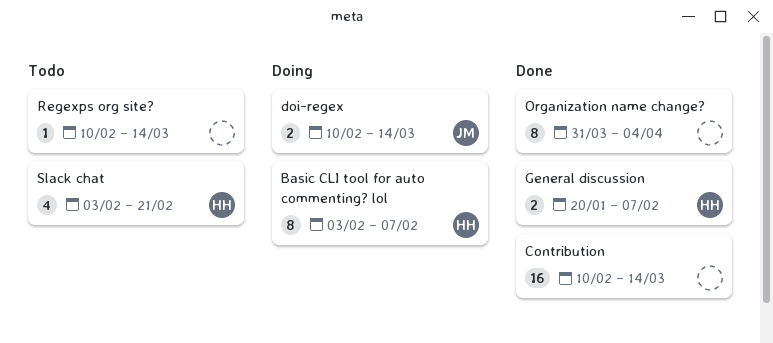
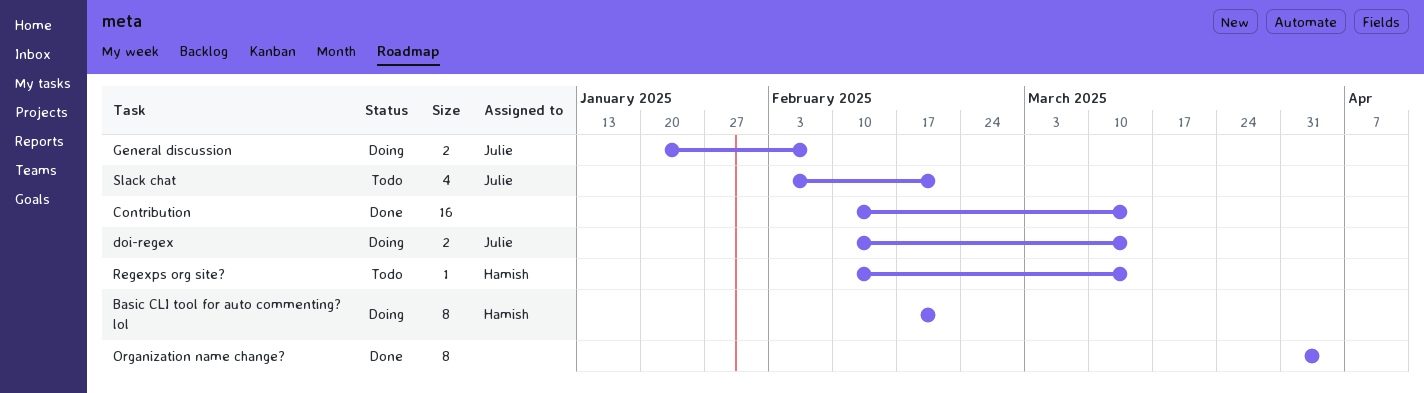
Basic CLI tool for auto commenting? lol, start: Feb 3 -> Feb 17
Basic CLI tool for auto commenting? lol, due: Feb 7 -> Feb 21
General discussion, status: Done -> Doing
General discussion, owner: Hamish -> Julie
Regexps org site?, owner: none -> Hamish
Slack chat, owner: Hamish -> Julie

